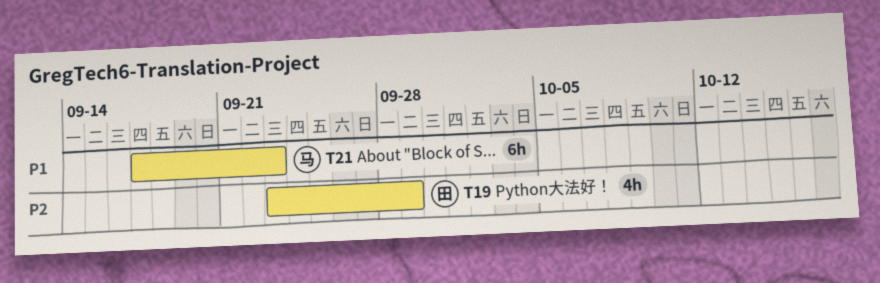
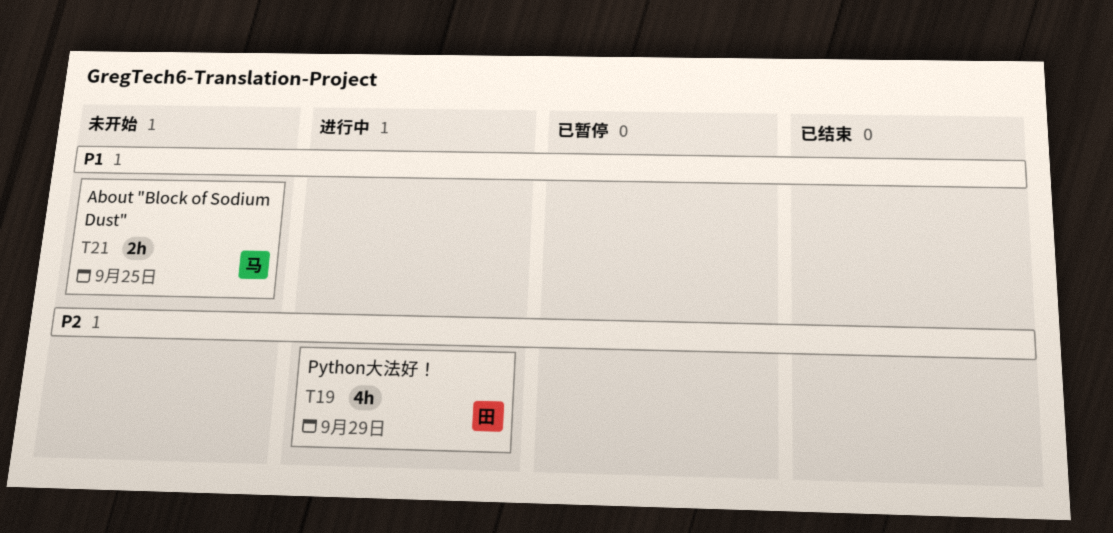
T21, estimate: 6h -> 2h
T21, due: Sep 23 -> Sep 25

